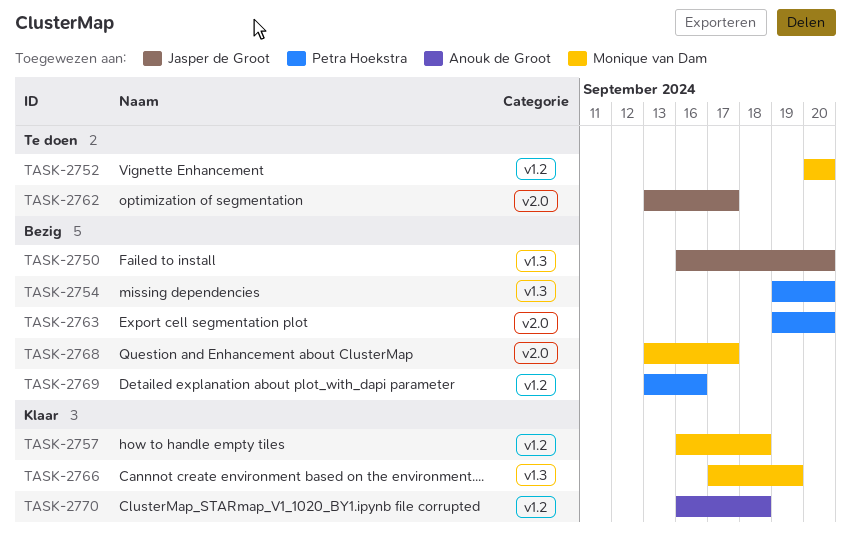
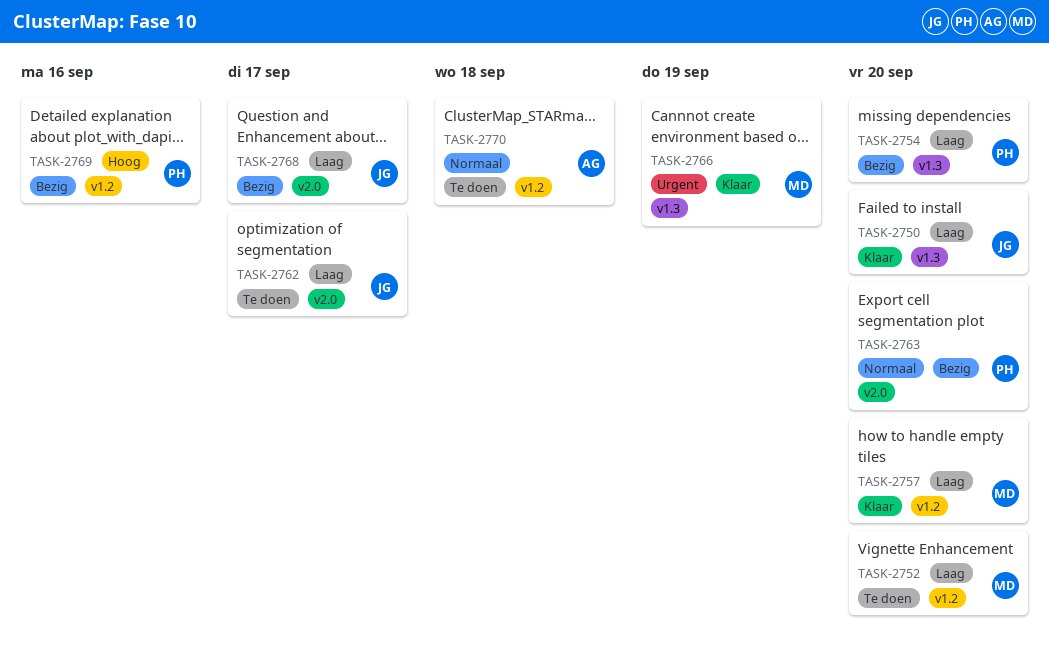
TASK-2750, status: Bezig -> Klaar
TASK-2757, due: Sep 18 -> Sep 20
TASK-2768, owner: Monique van Dam -> Jasper de Groot
TASK-2770, status: Klaar -> Te doen

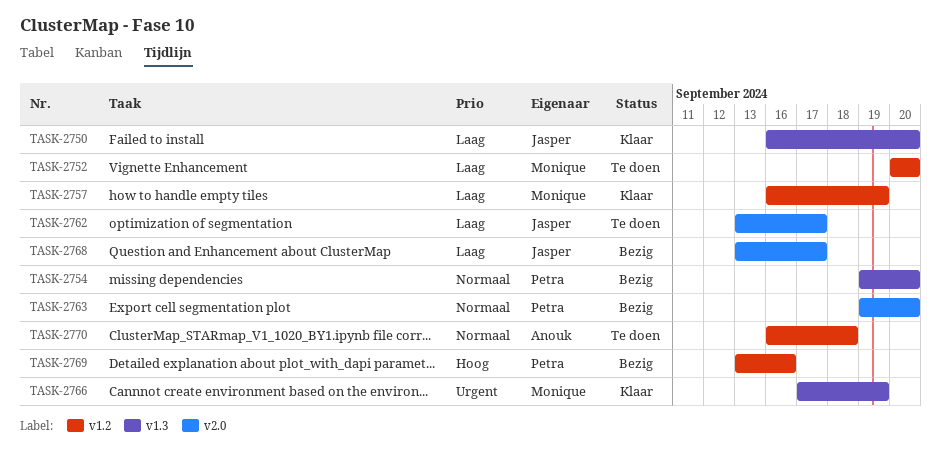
TASK-2754, priority: Laag -> Normaal
TASK-2757, due: Sep 20 -> Sep 19

